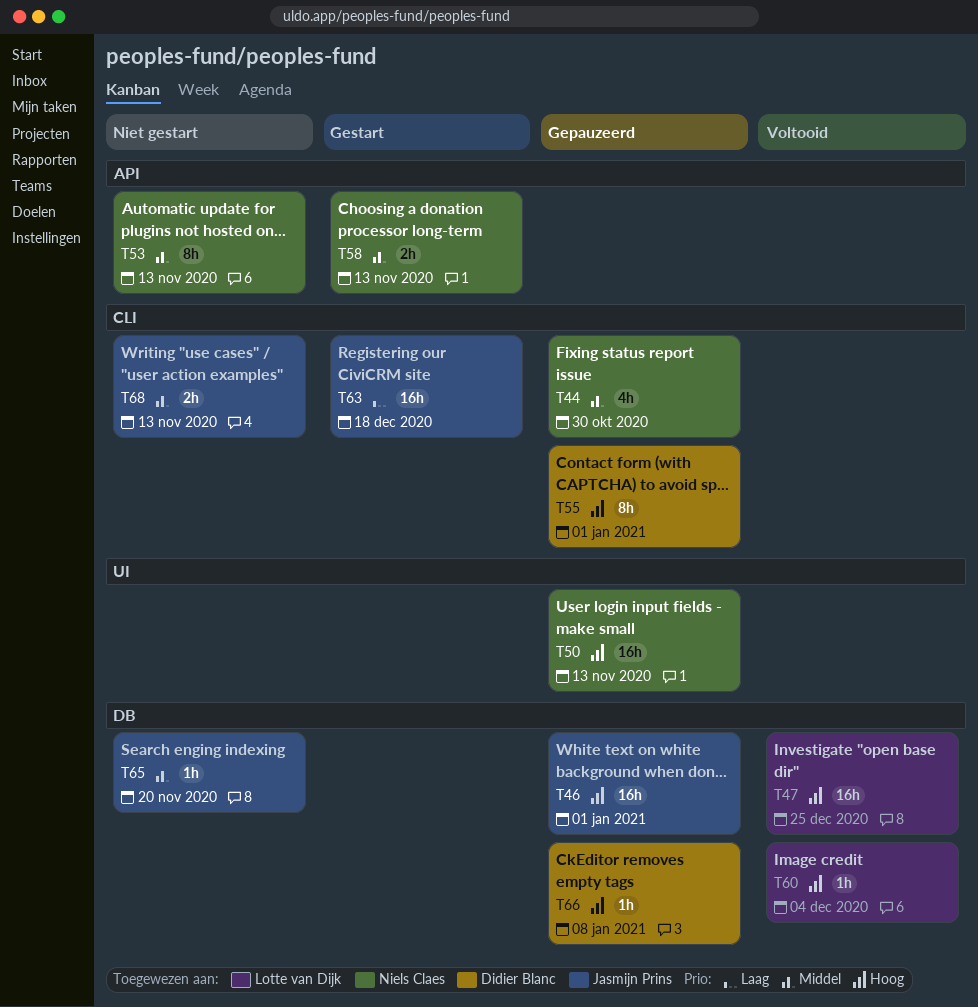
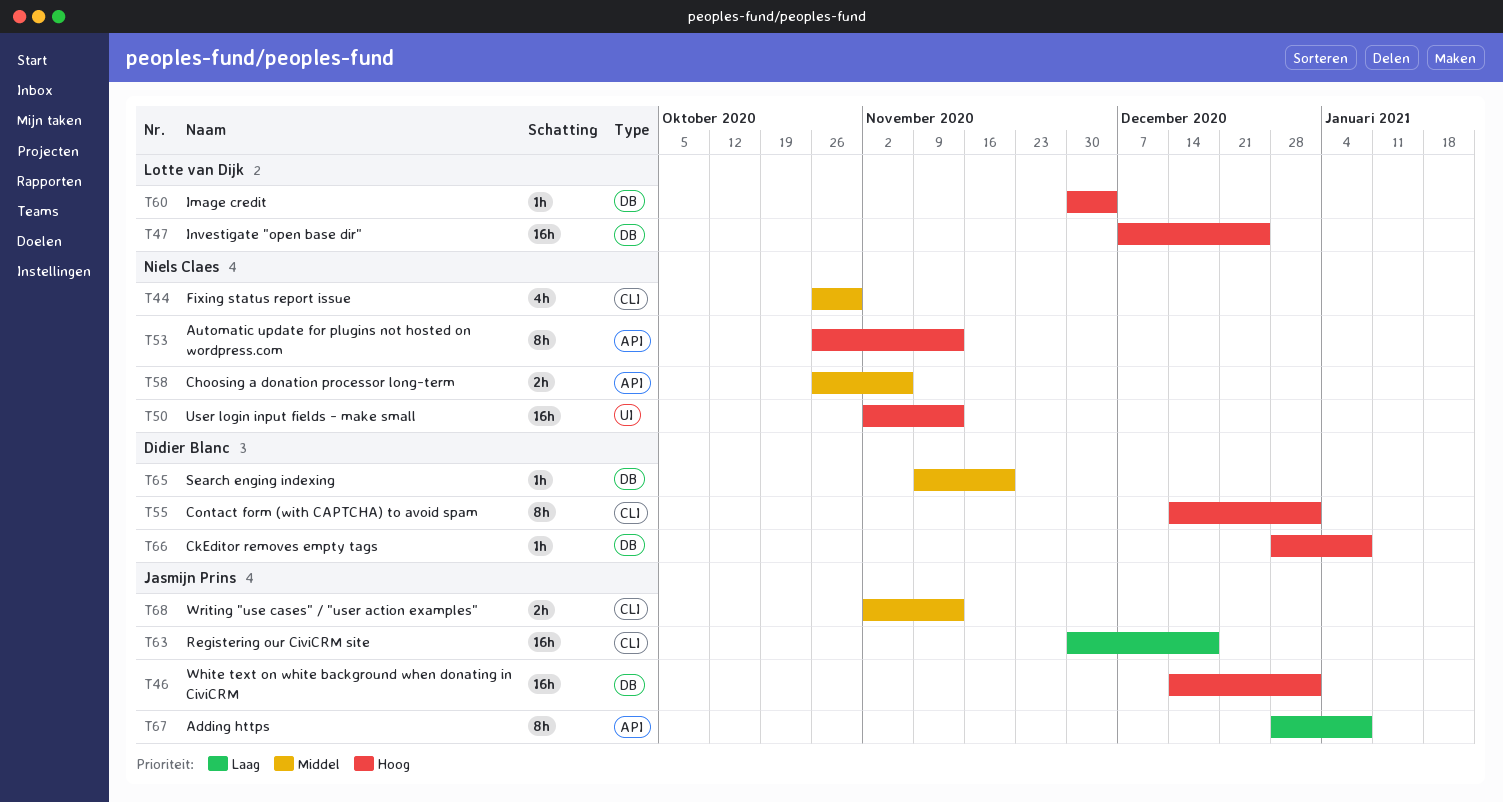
T53, priority: Middel -> Hoog
T58, due: Nov 13 -> Nov 6
T65, owner: Jasmijn Prins -> Didier Blanc
T67: none -> present

